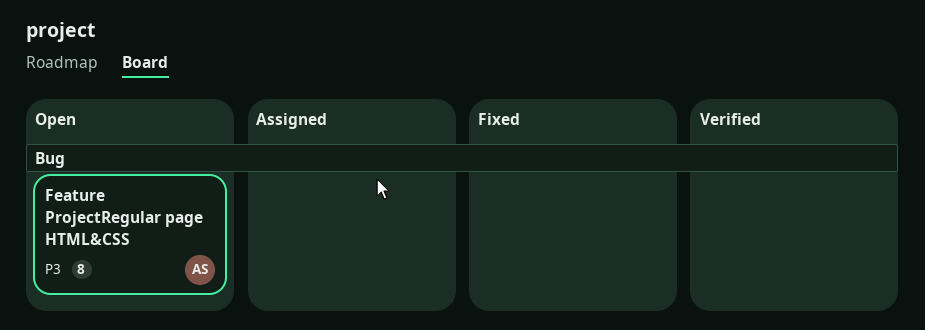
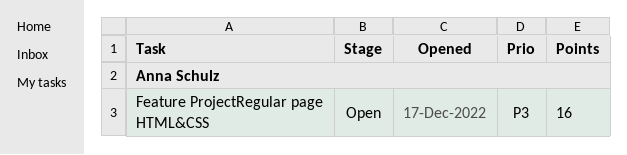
Feature ProjectRegular page HTML&CSS, estimate: 8 -> 16

